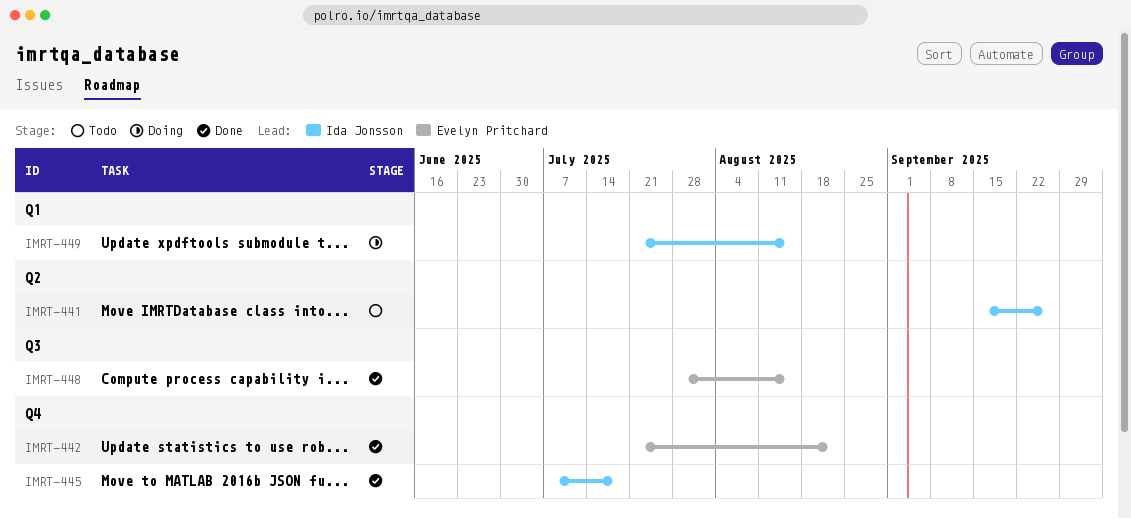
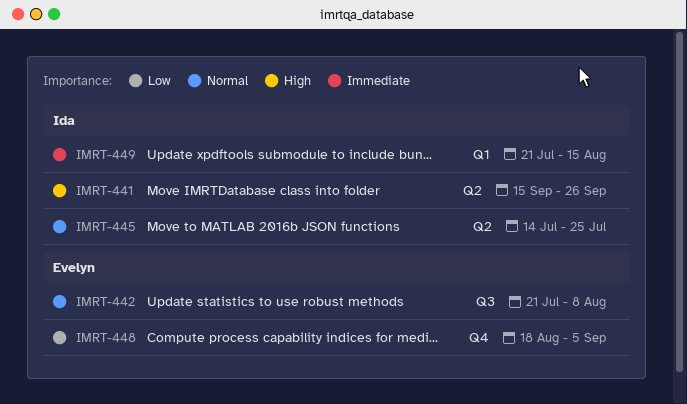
IMRT-442, label: Q4 -> Q3
IMRT-442, due: Aug 22 -> Aug 8
IMRT-445, label: Q4 -> Q2
IMRT-445, start: Jul 7 -> Jul 14
IMRT-445, due: Jul 18 -> Jul 25
IMRT-448, label: Q3 -> Q4
IMRT-448, start: Jul 28 -> Aug 18
IMRT-448, due: Aug 15 -> Sep 5

